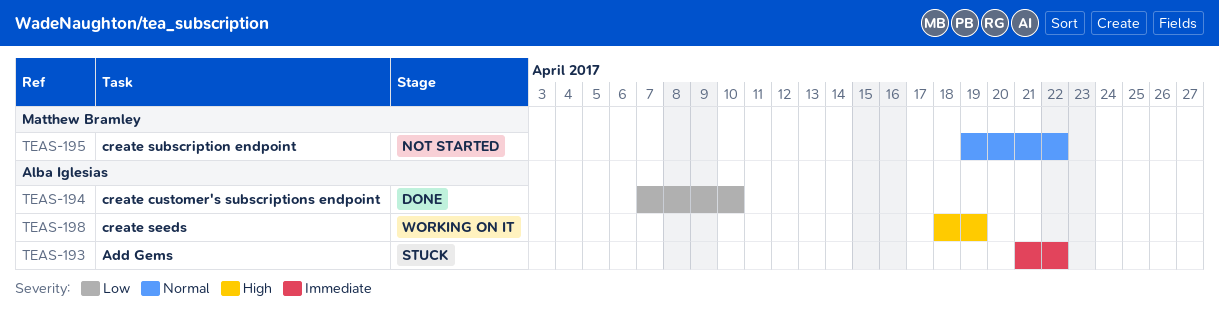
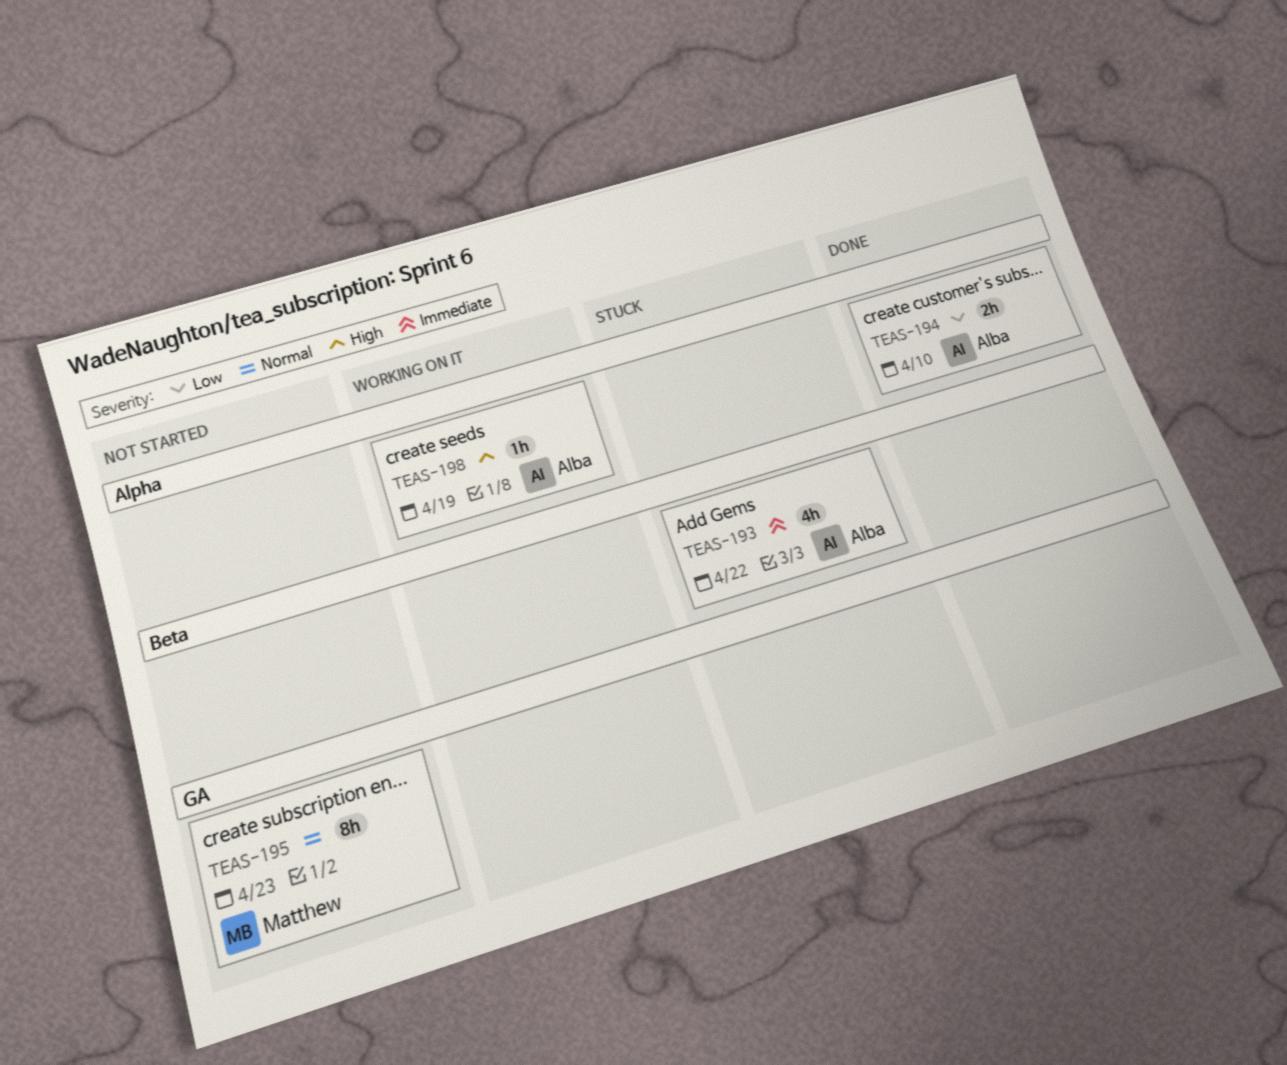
TEAS-195, due: Apr 22 -> Apr 23

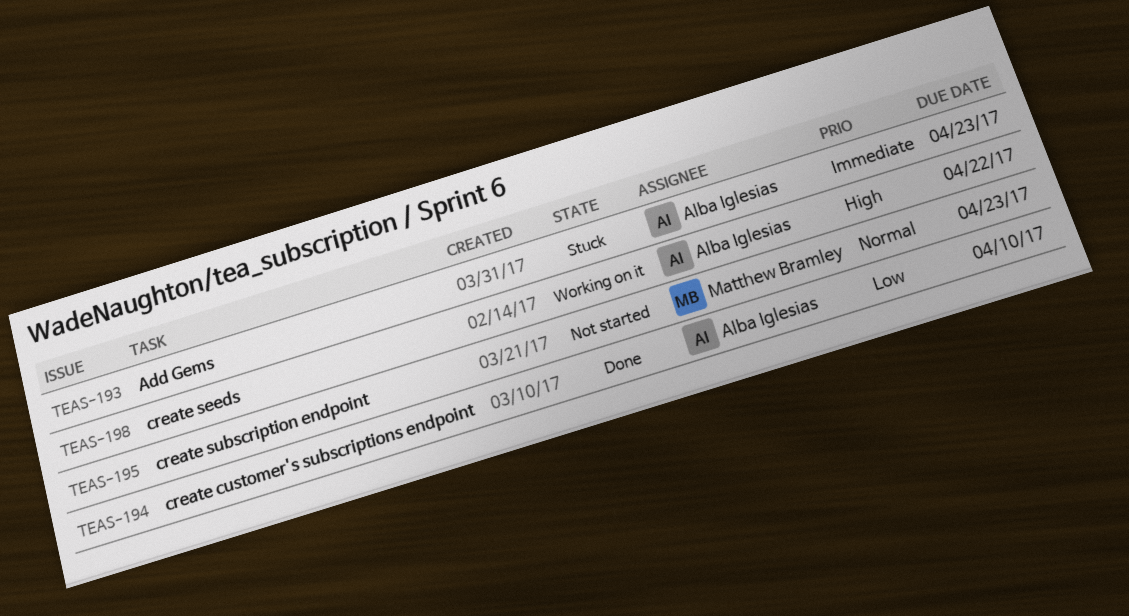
TEAS-193, due: Apr 22 -> Apr 23
TEAS-198, due: Apr 19 -> Apr 22

